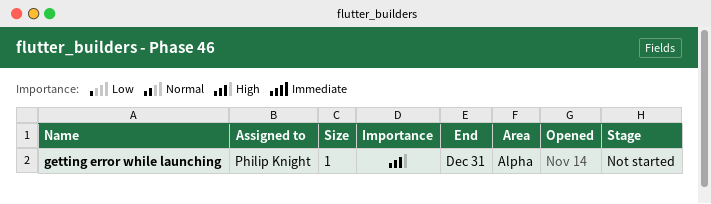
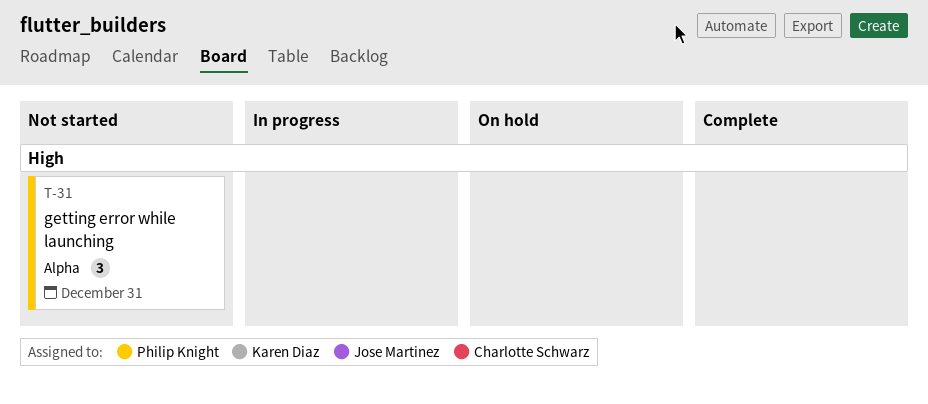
getting error while launching, estimate: 1 -> 3

